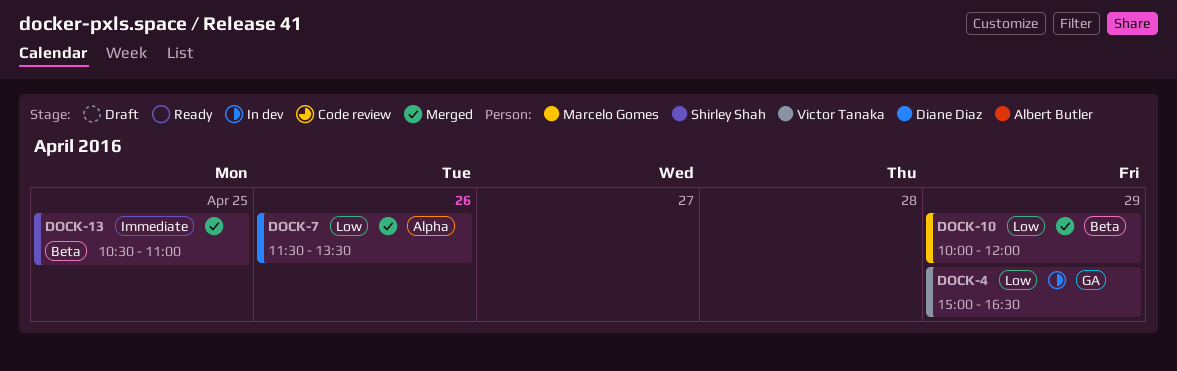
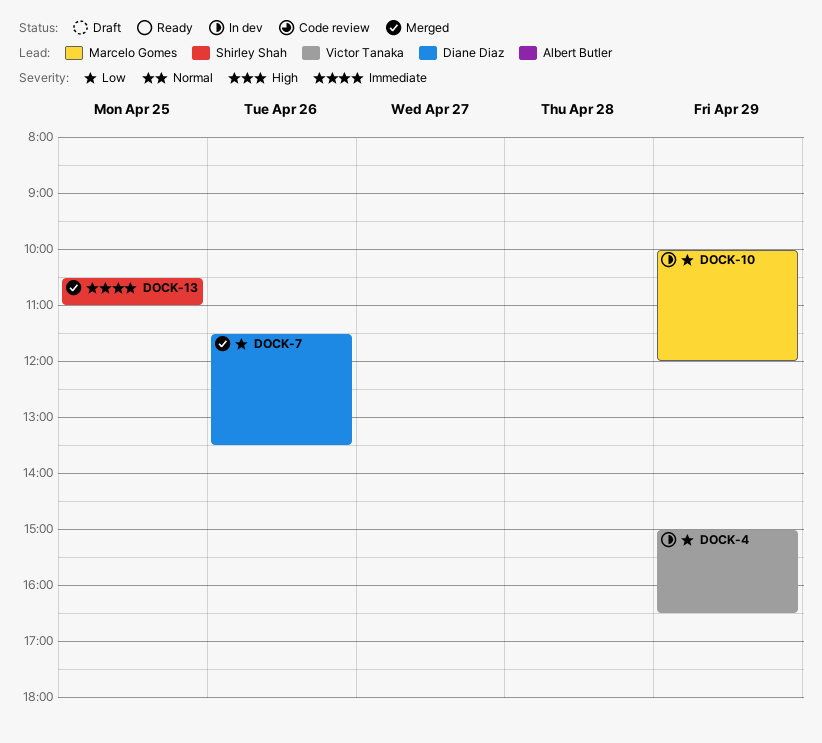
DOCK-10, status: Merged -> In dev

